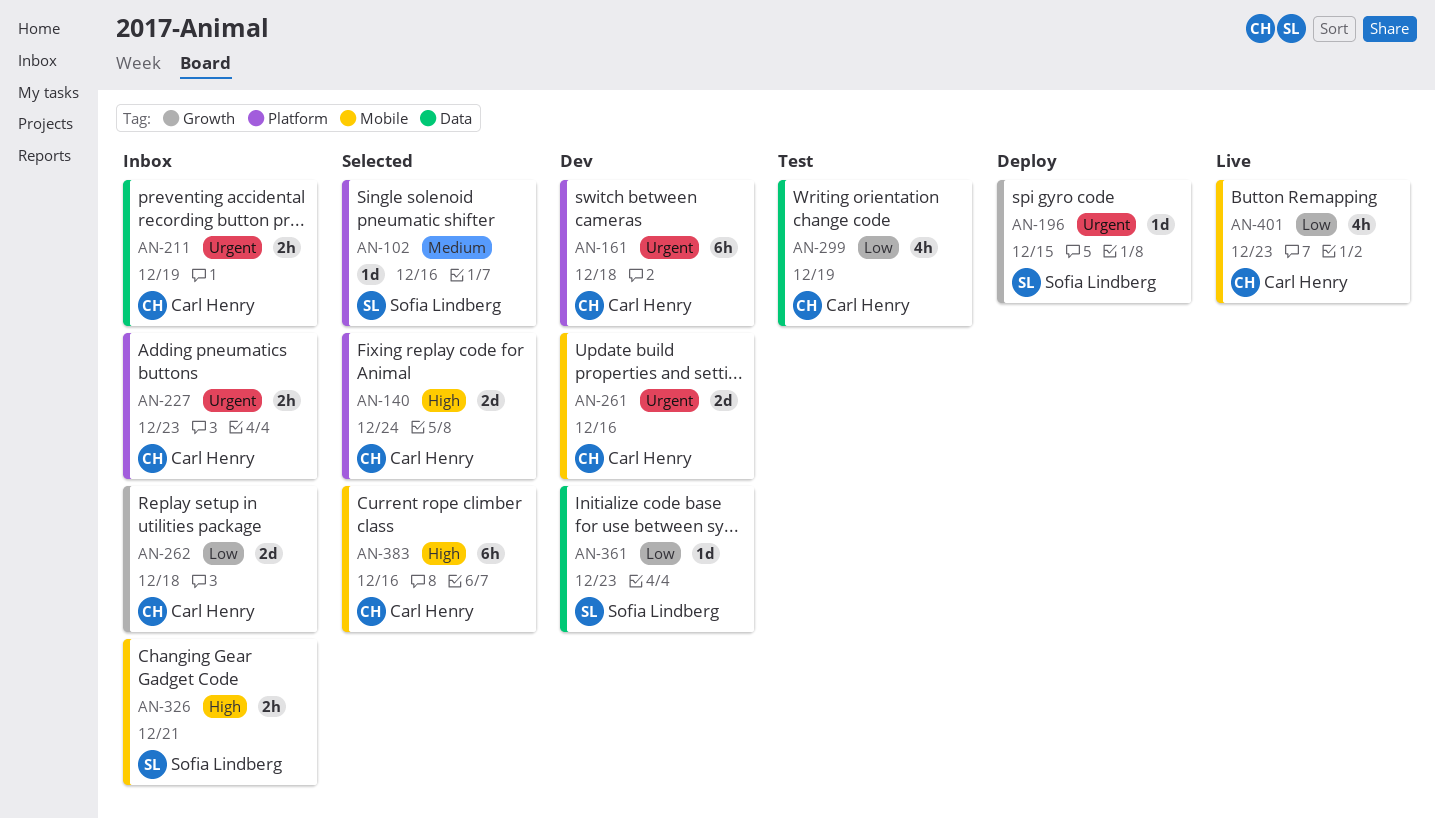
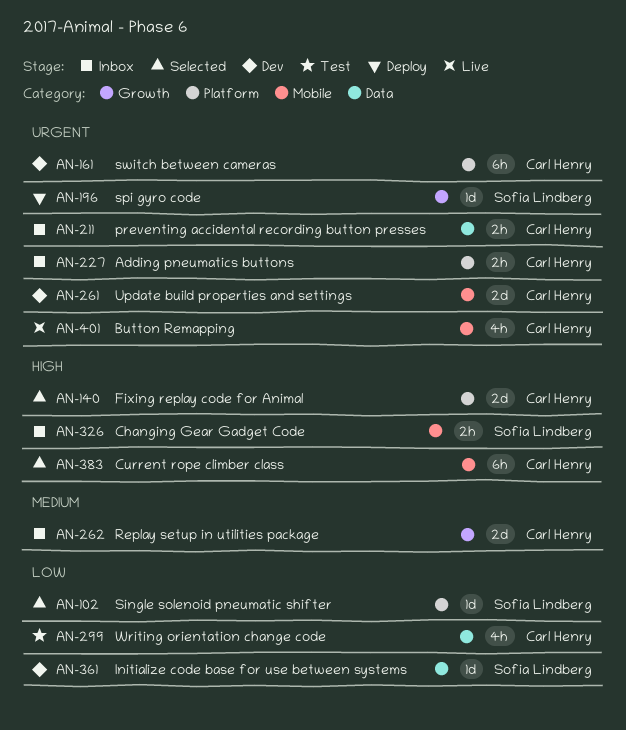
AN-102, priority: Medium -> Low
AN-262, priority: Low -> Medium
AN-401, priority: Low -> Urgent

